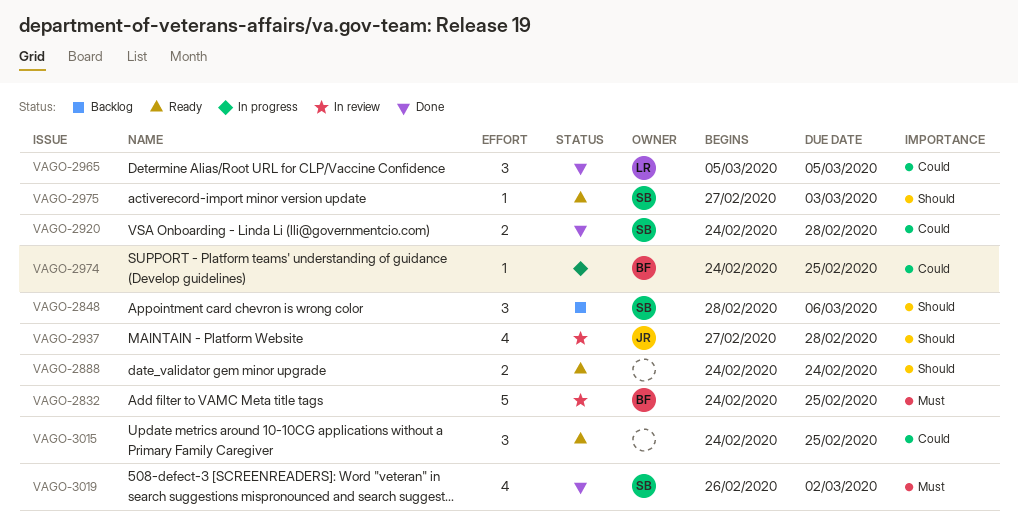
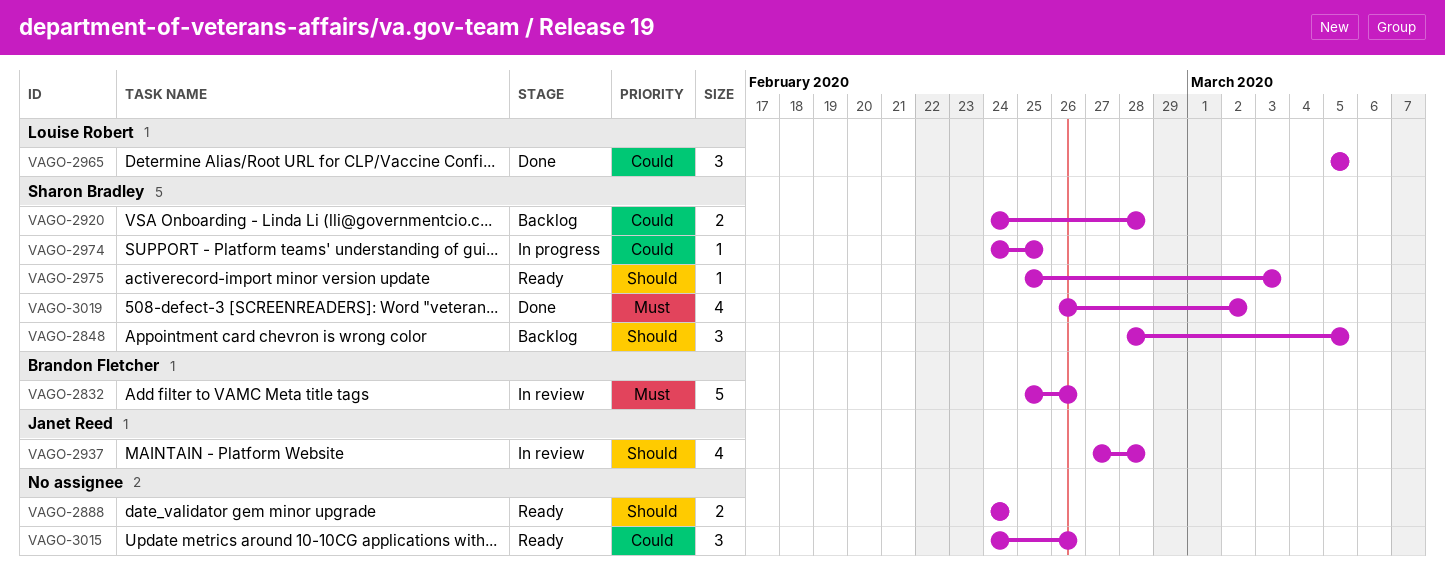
VAGO-2832, start: Feb 24 -> Feb 25
VAGO-2832, due: Feb 25 -> Feb 26
VAGO-2848, due: Mar 6 -> Mar 5
VAGO-2920, status: Done -> Backlog
VAGO-2974, owner: Brandon Fletcher -> Sharon Bradley
VAGO-2975, start: Feb 27 -> Feb 25
VAGO-3015, due: Feb 25 -> Feb 26

